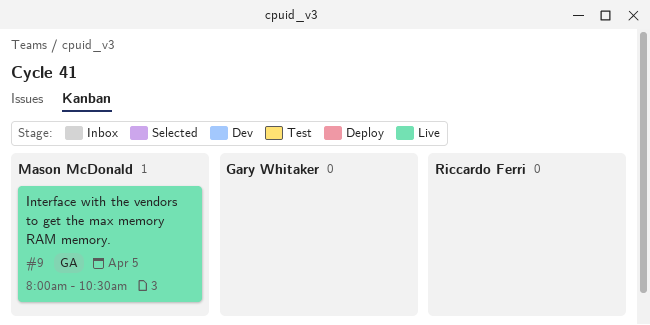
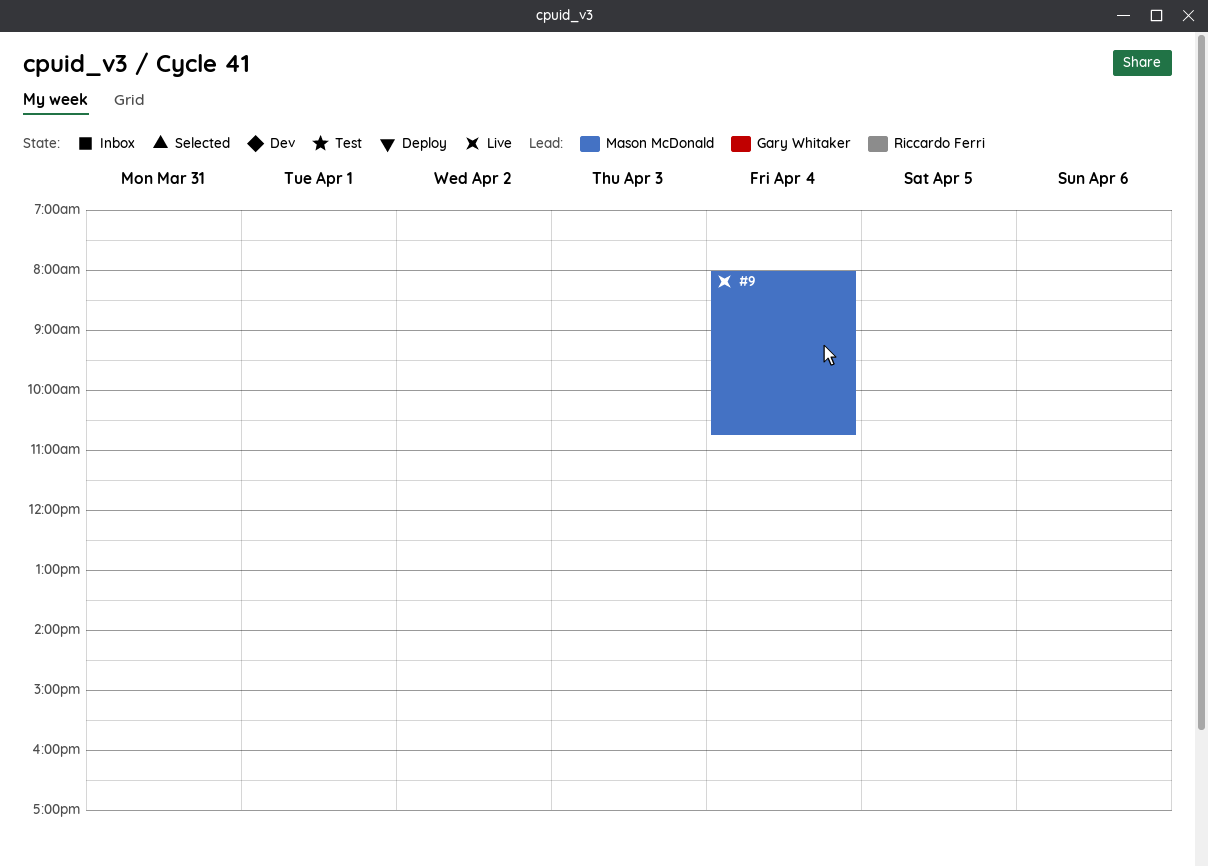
#9, day: Apr 5 -> Apr 4
#9, ends: 10:30 -> 10:45

